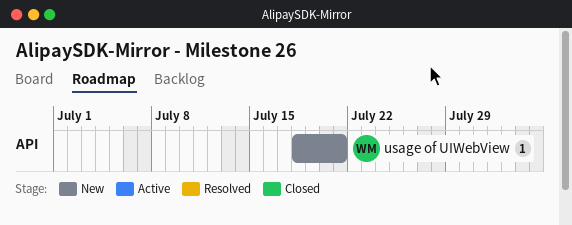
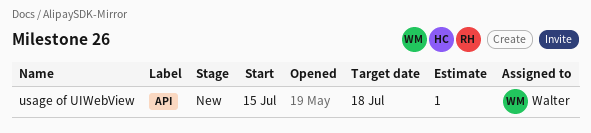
usage of UIWebView, start: Jul 18 -> Jul 15
usage of UIWebView, due: Jul 21 -> Jul 18

